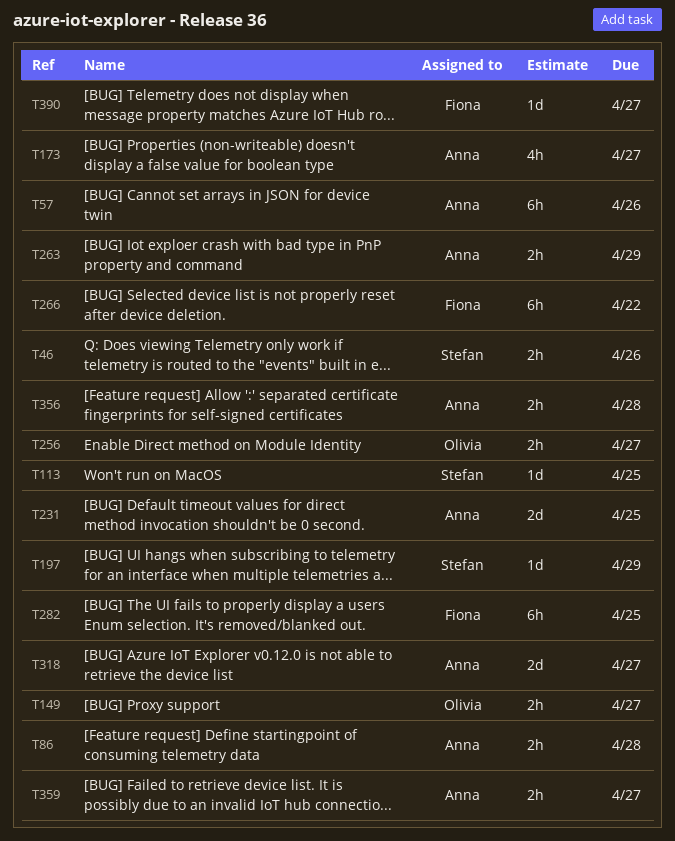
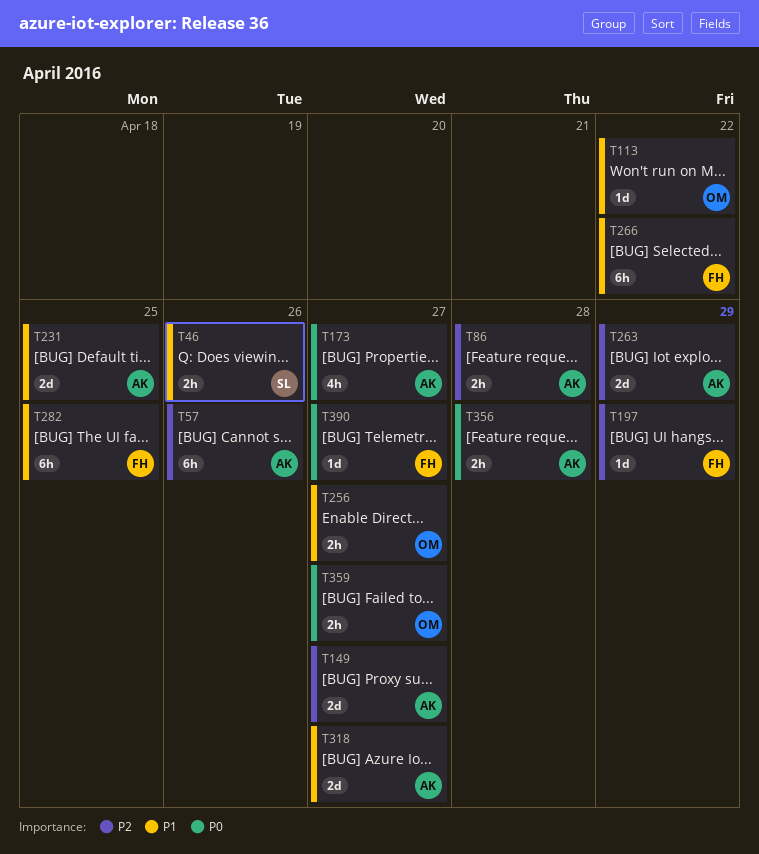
T113, owner: Stefan -> Olivia
T113, due: Apr 25 -> Apr 22
T149, owner: Olivia -> Anna
T149, estimate: 2h -> 2d
T197, owner: Stefan -> Fiona
T263, estimate: 2h -> 2d
T359, owner: Anna -> Olivia

